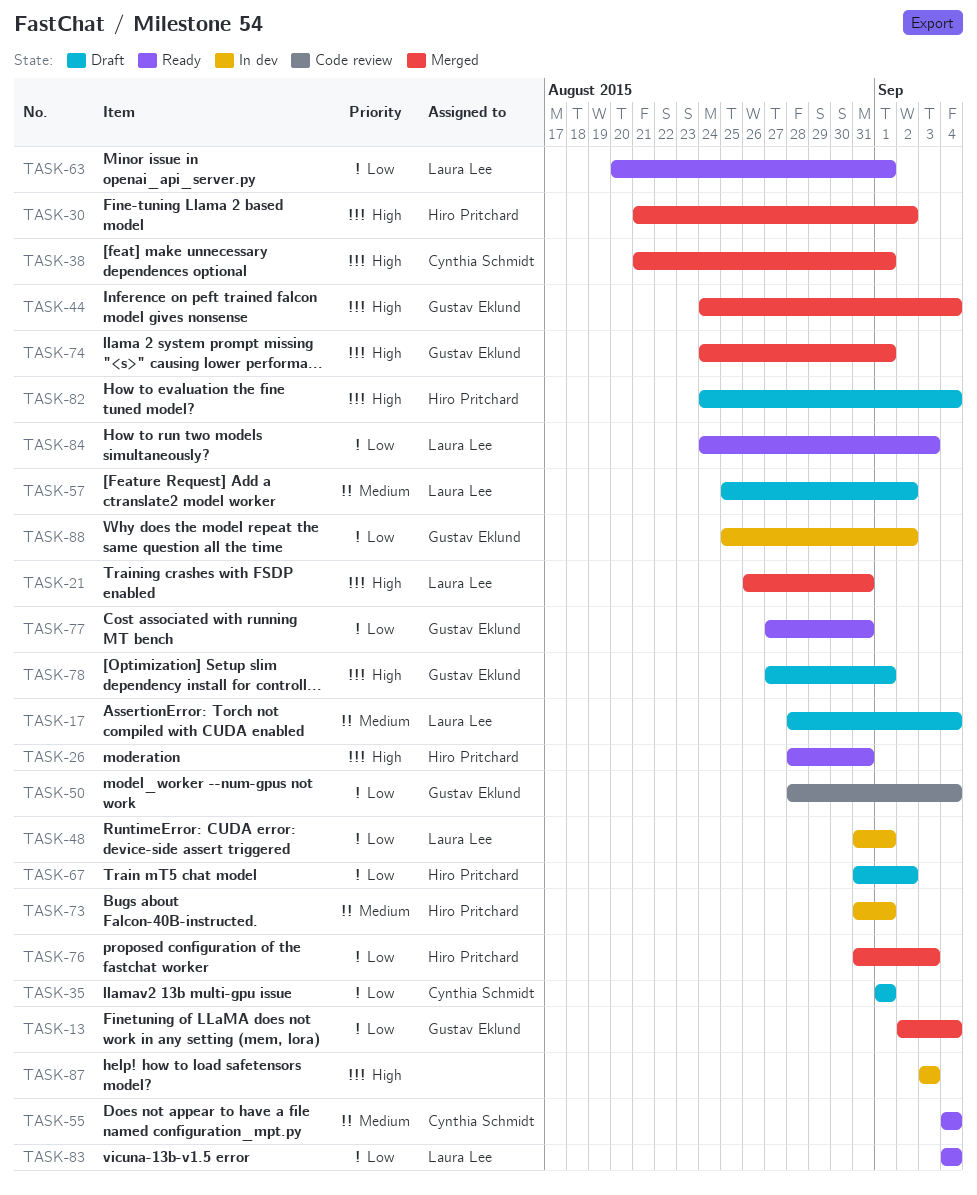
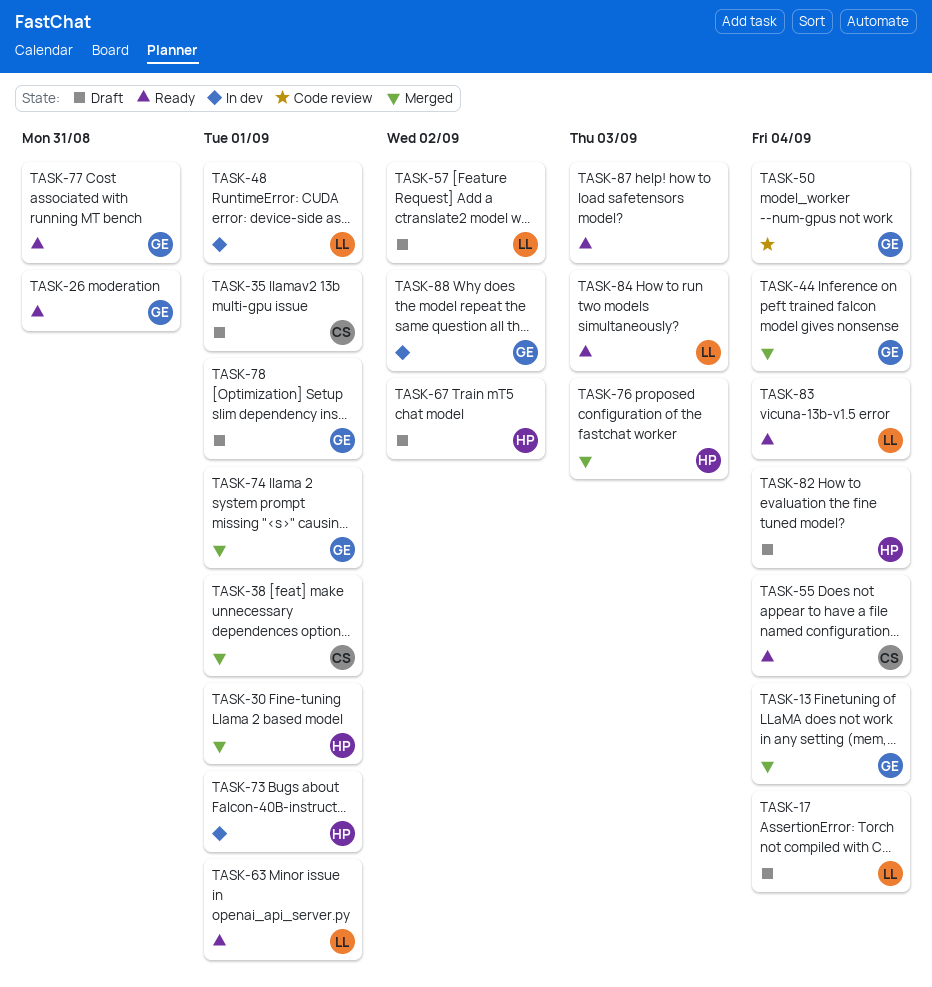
TASK-21: present -> none
TASK-26, owner: Hiro Pritchard -> Gustav Eklund
TASK-30, due: Sep 2 -> Sep 1
TASK-87, status: In dev -> Ready

